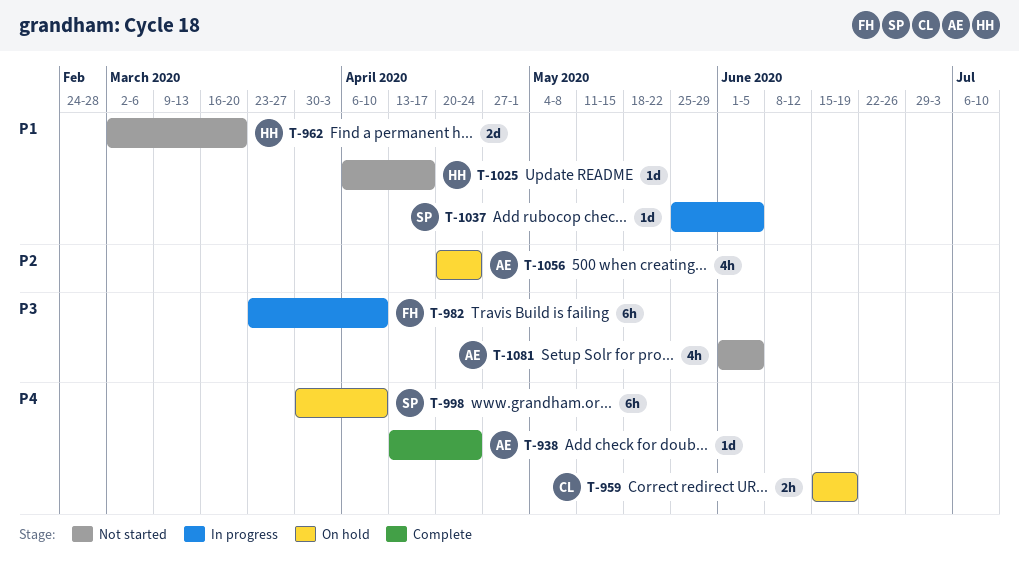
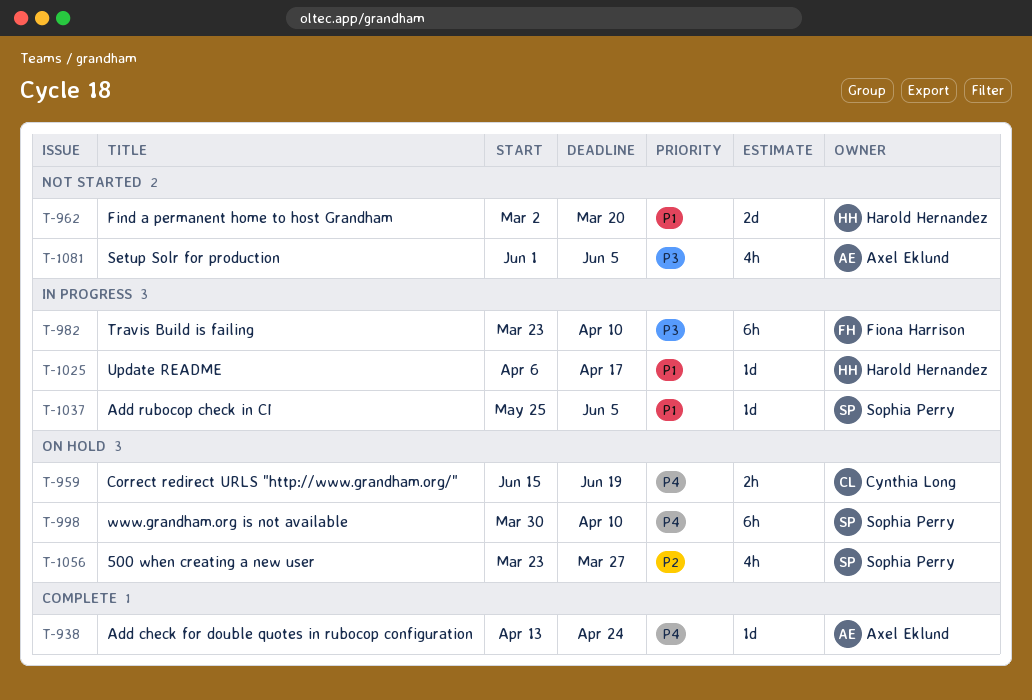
T-1025, status: Not started -> In progress
T-1056, owner: Axel Eklund -> Sophia Perry
T-1056, start: Apr 20 -> Mar 23
T-1056, due: Apr 24 -> Mar 27

